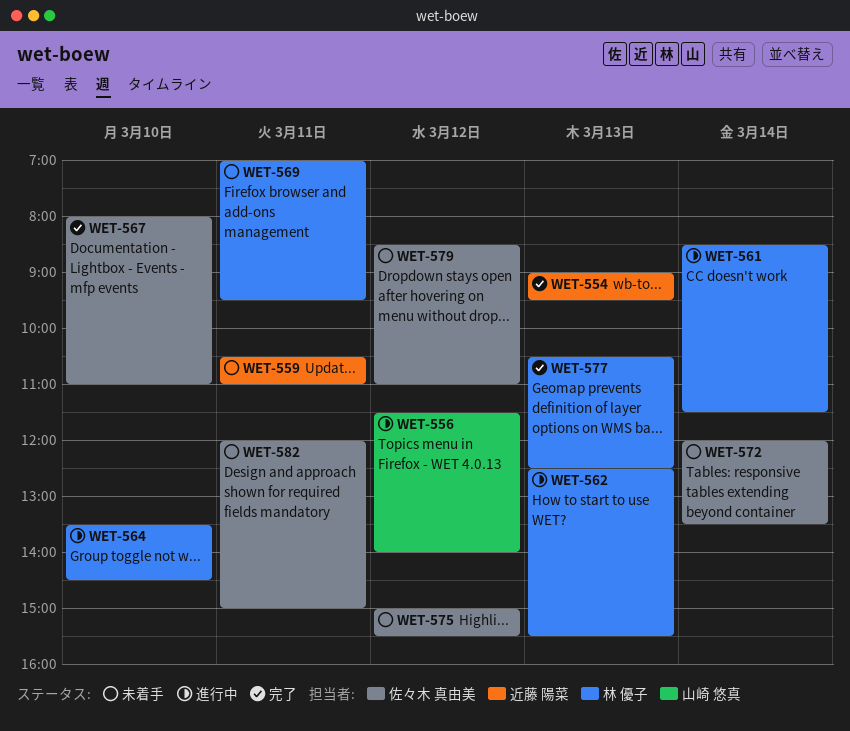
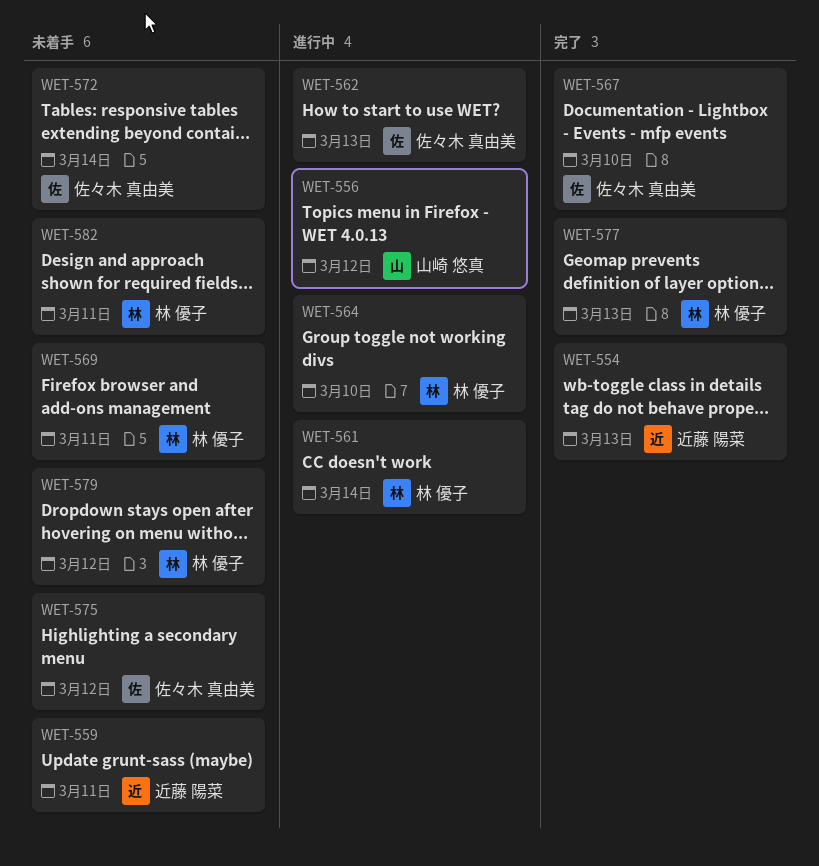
WET-562, owner: 林 優子 -> 佐々木 真由美
WET-579, owner: 佐々木 真由美 -> 林 優子
WET-582, owner: 佐々木 真由美 -> 林 優子

